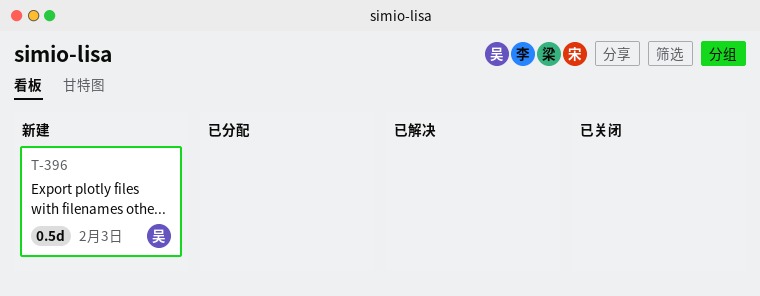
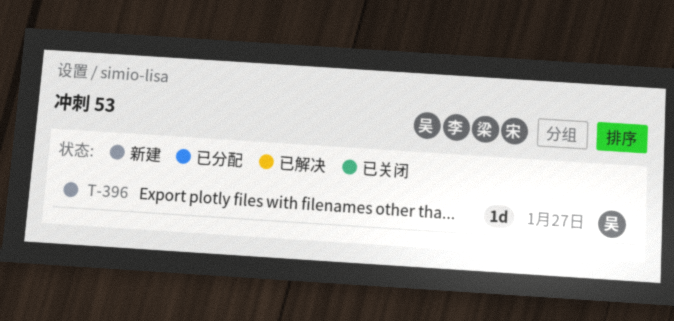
T-396, estimate: 0.5d -> 1d
T-396, due: Feb 3 -> Jan 27

